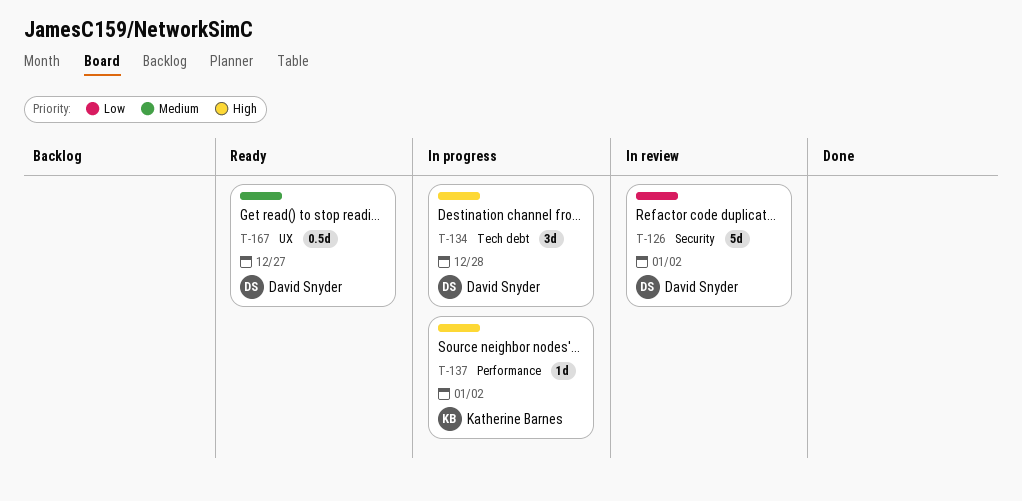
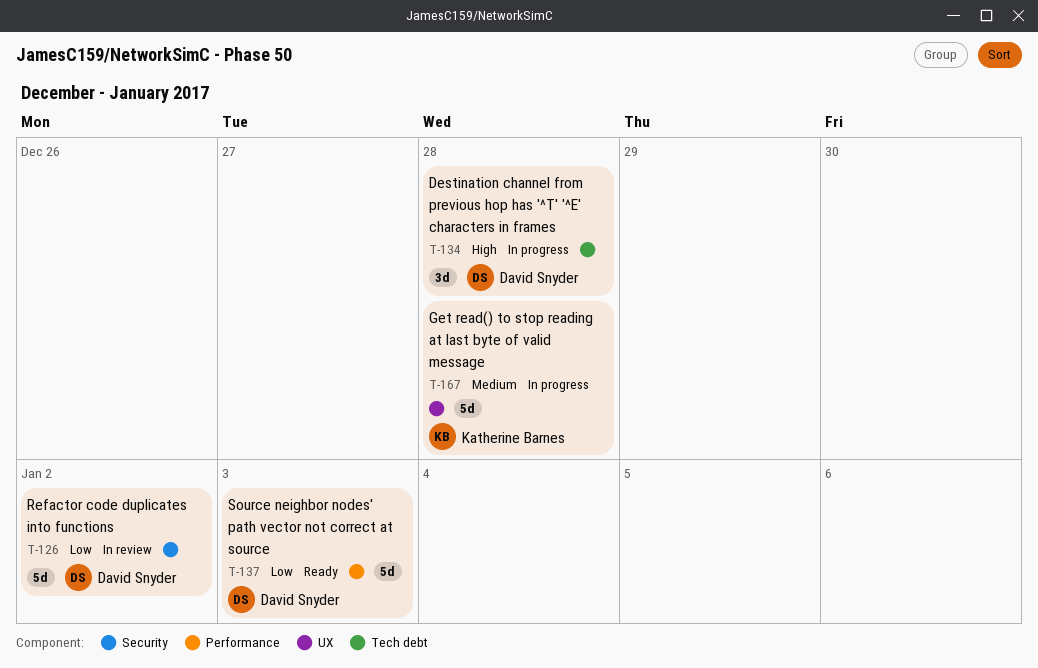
T-137, status: In progress -> Ready
T-137, owner: Katherine Barnes -> David Snyder
T-137, priority: High -> Low
T-137, estimate: 1d -> 5d
T-137, due: Jan 2 -> Jan 3
T-167, status: Ready -> In progress
T-167, owner: David Snyder -> Katherine Barnes
T-167, estimate: 0.5d -> 5d
T-167, due: Dec 27 -> Dec 28

